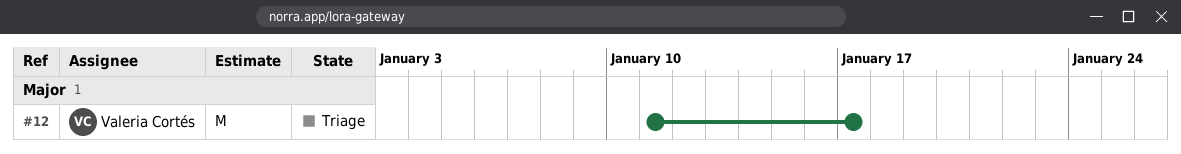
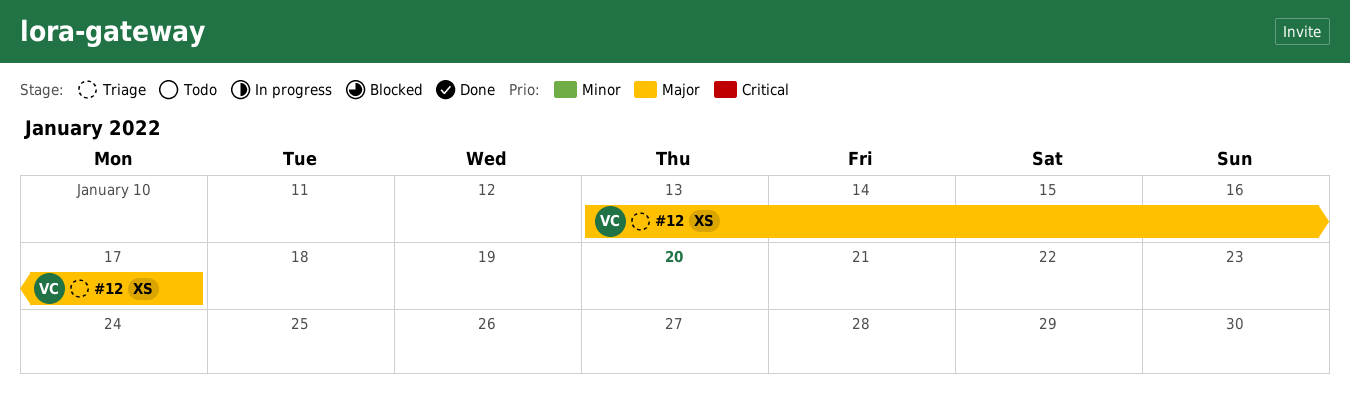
#12, estimate: M -> XS
#12, start: Jan 11 -> Jan 13

